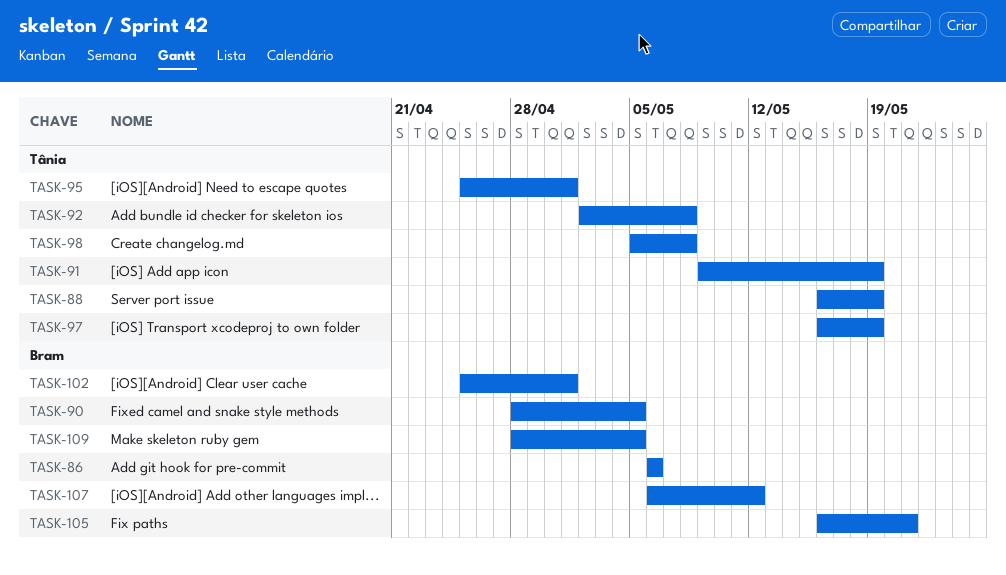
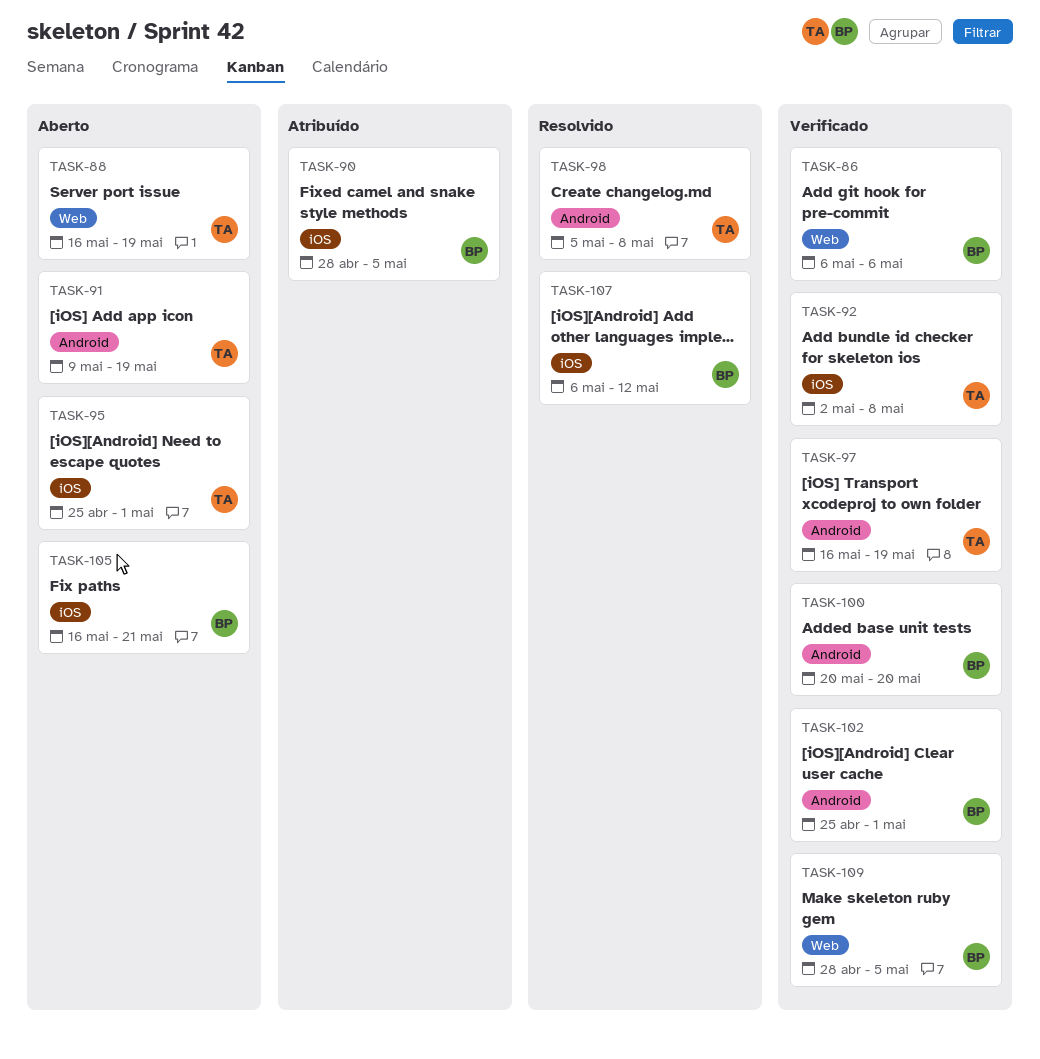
TASK-100: none -> present

